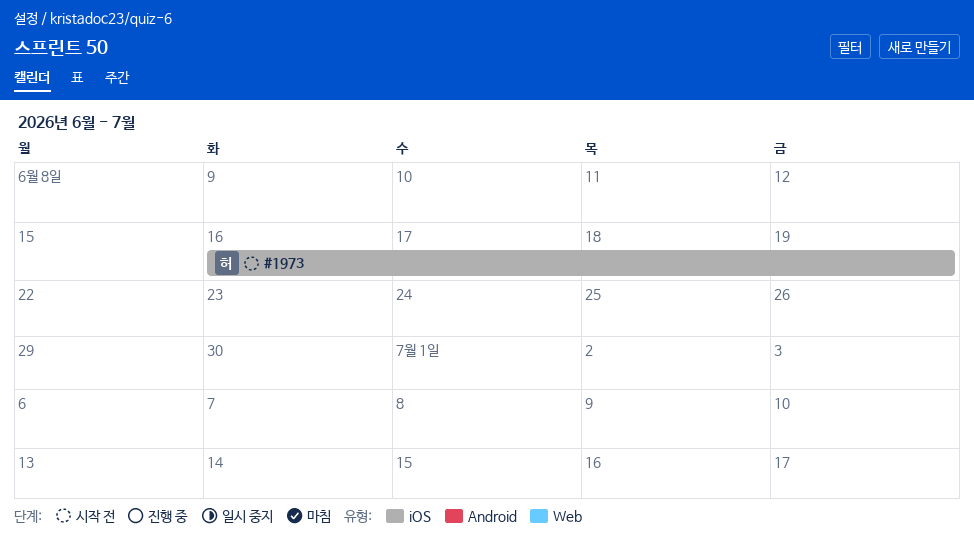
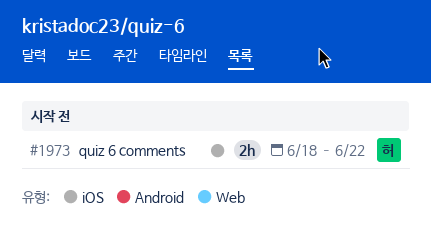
#1973, start: Jun 16 -> Jun 18
#1973, due: Jun 19 -> Jun 22

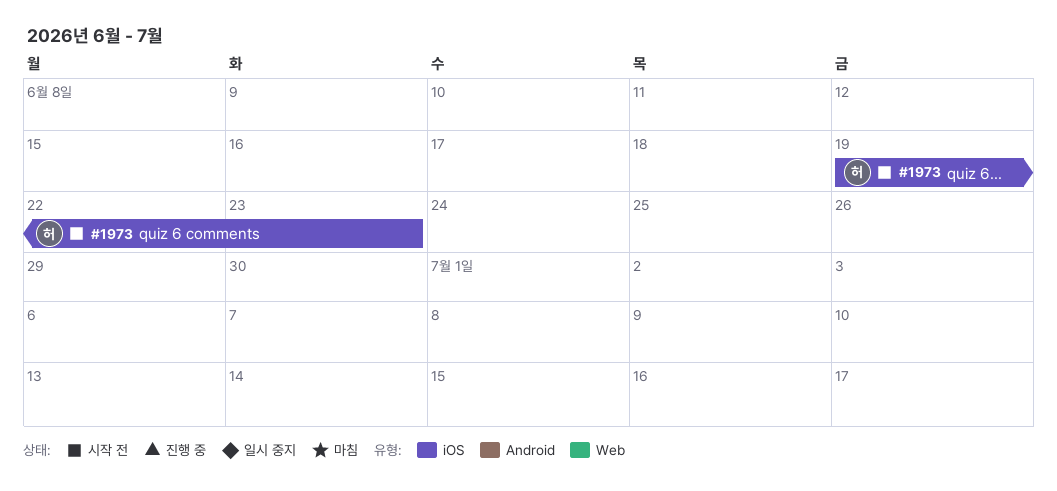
#1973, start: Jun 18 -> Jun 19
#1973, due: Jun 22 -> Jun 23

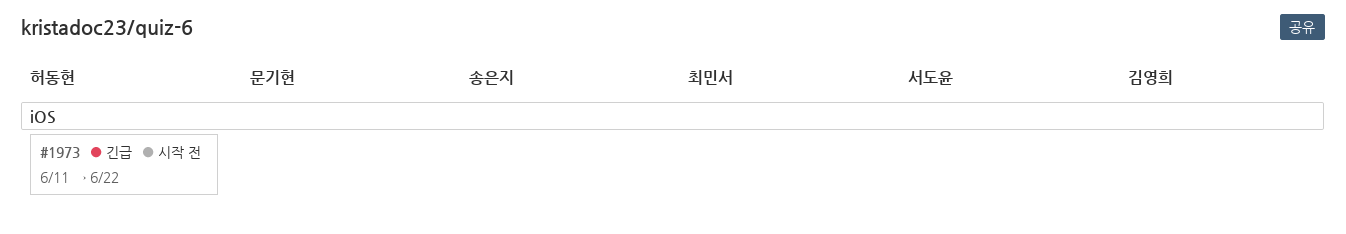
#1973, start: Jun 19 -> Jun 11
#1973, due: Jun 23 -> Jun 22

